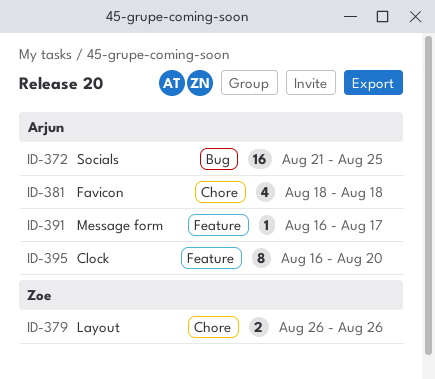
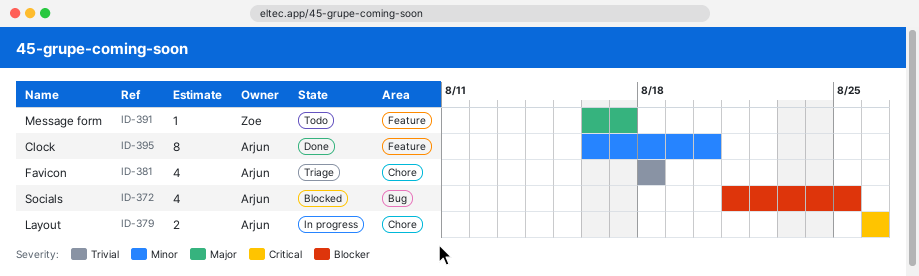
ID-372, estimate: 16 -> 4
ID-379, owner: Zoe -> Arjun
ID-391, owner: Arjun -> Zoe

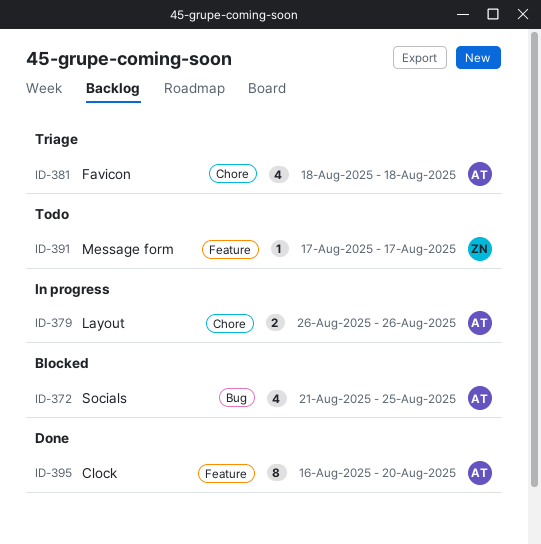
ID-391, start: Aug 16 -> Aug 17

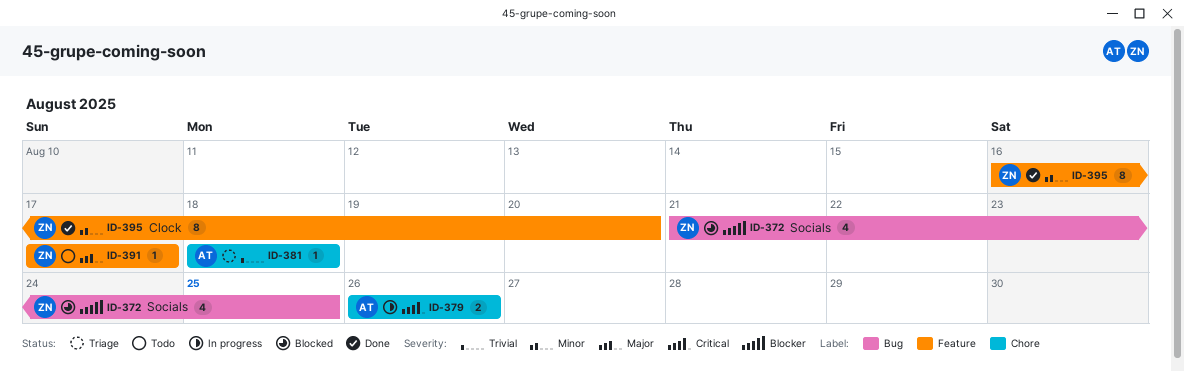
ID-372, owner: AT -> ZN
ID-381, estimate: 4 -> 1
ID-395, owner: AT -> ZN

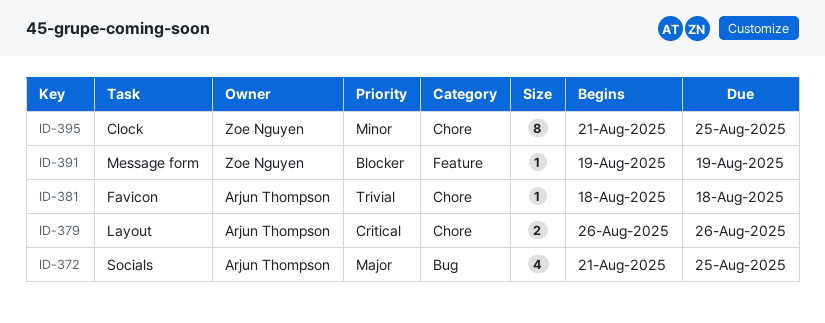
ID-372, owner: Zoe Nguyen -> Arjun Thompson
ID-372, priority: Blocker -> Major
ID-391, priority: Major -> Blocker
ID-391, start: Aug 17 -> Aug 19
ID-391, due: Aug 17 -> Aug 19
ID-395, label: Feature -> Chore
ID-395, start: Aug 16 -> Aug 21
ID-395, due: Aug 20 -> Aug 25

